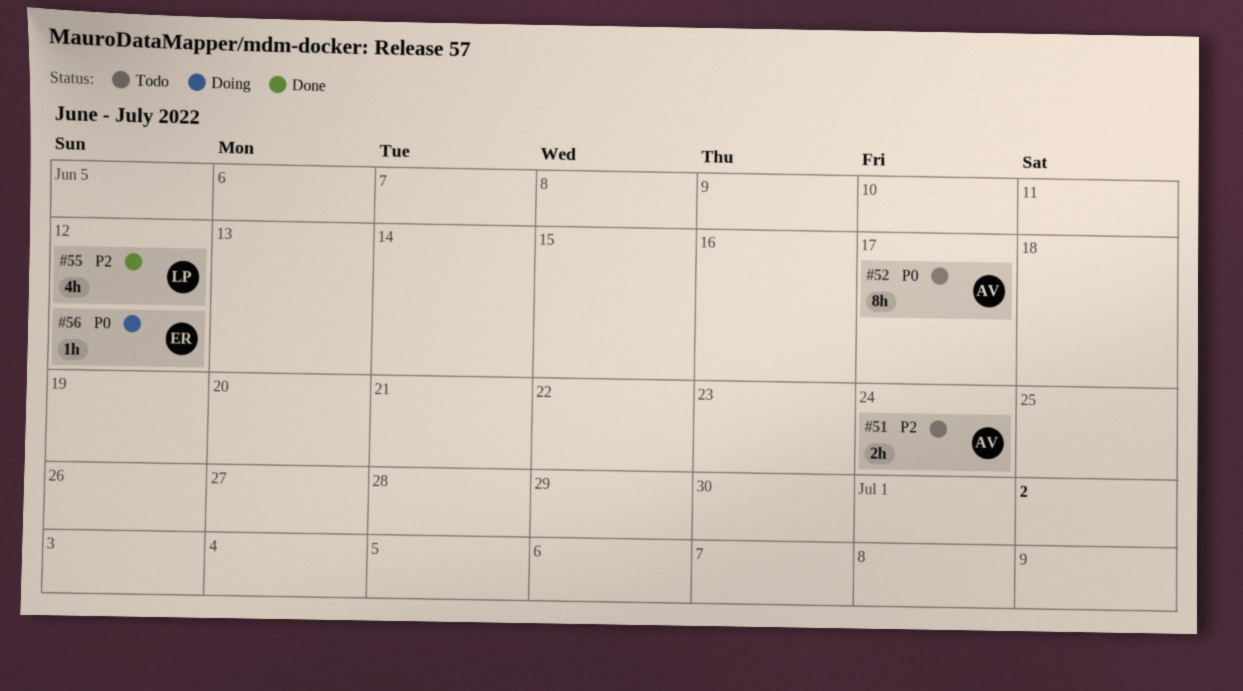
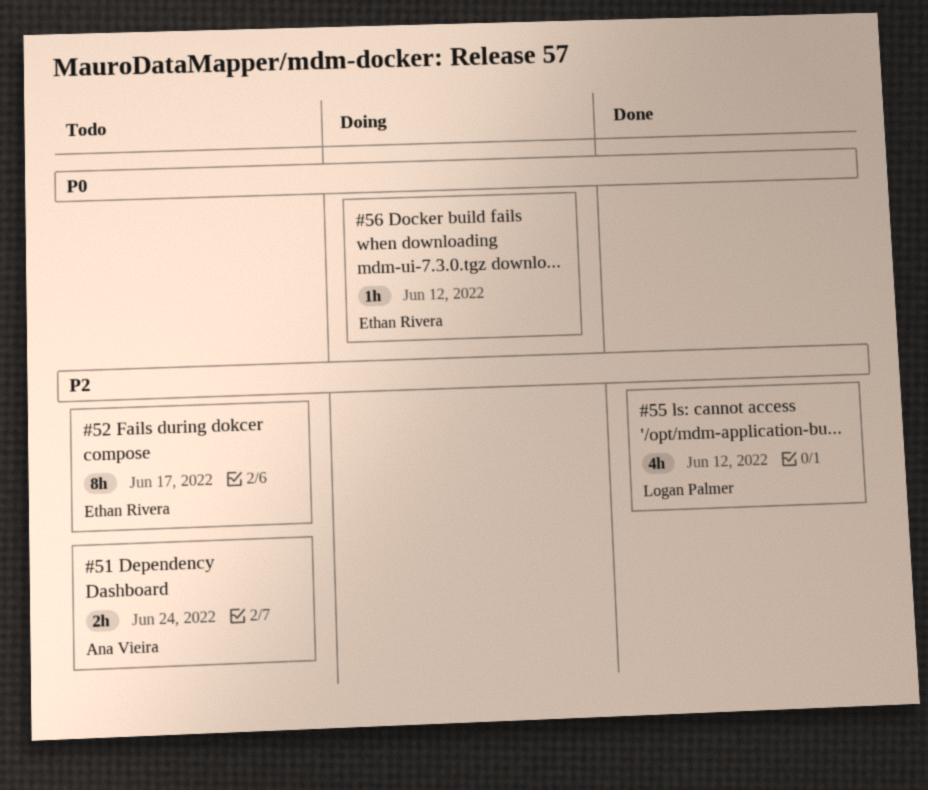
#52, owner: Ana Vieira -> Ethan Rivera
#52, priority: P0 -> P2

